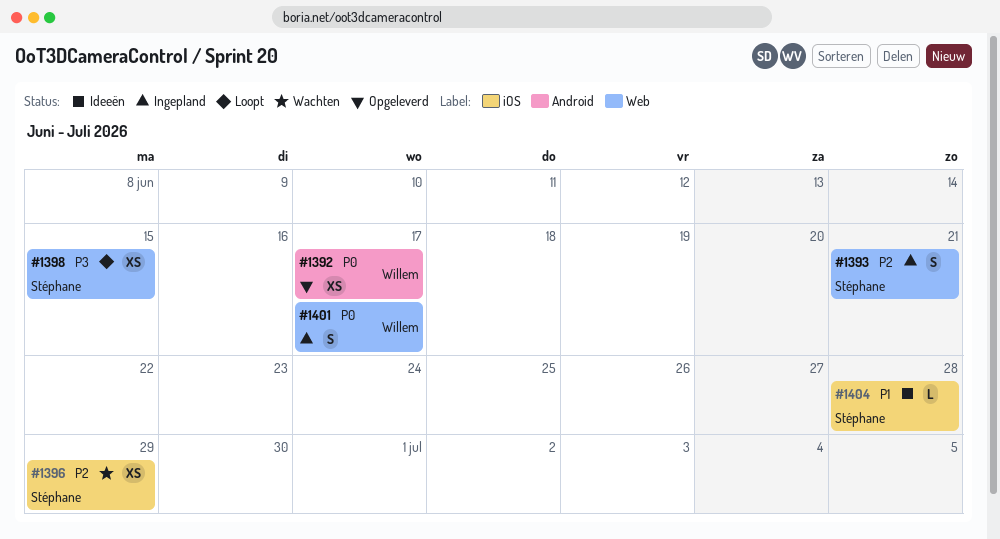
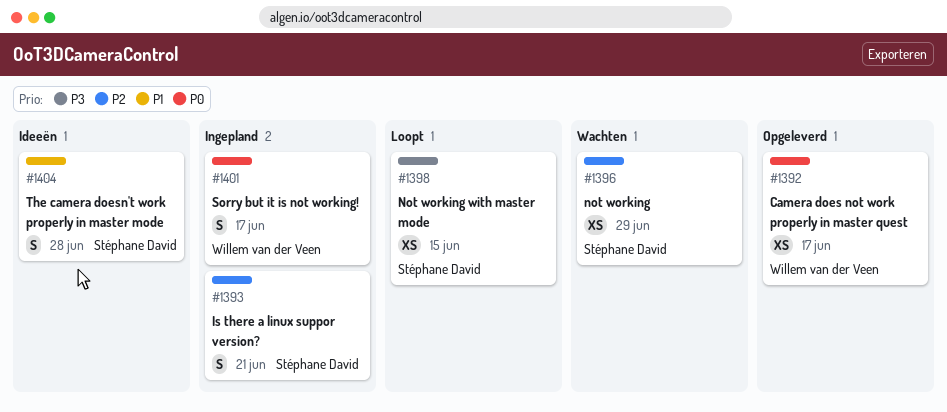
#1404, estimate: L -> S

